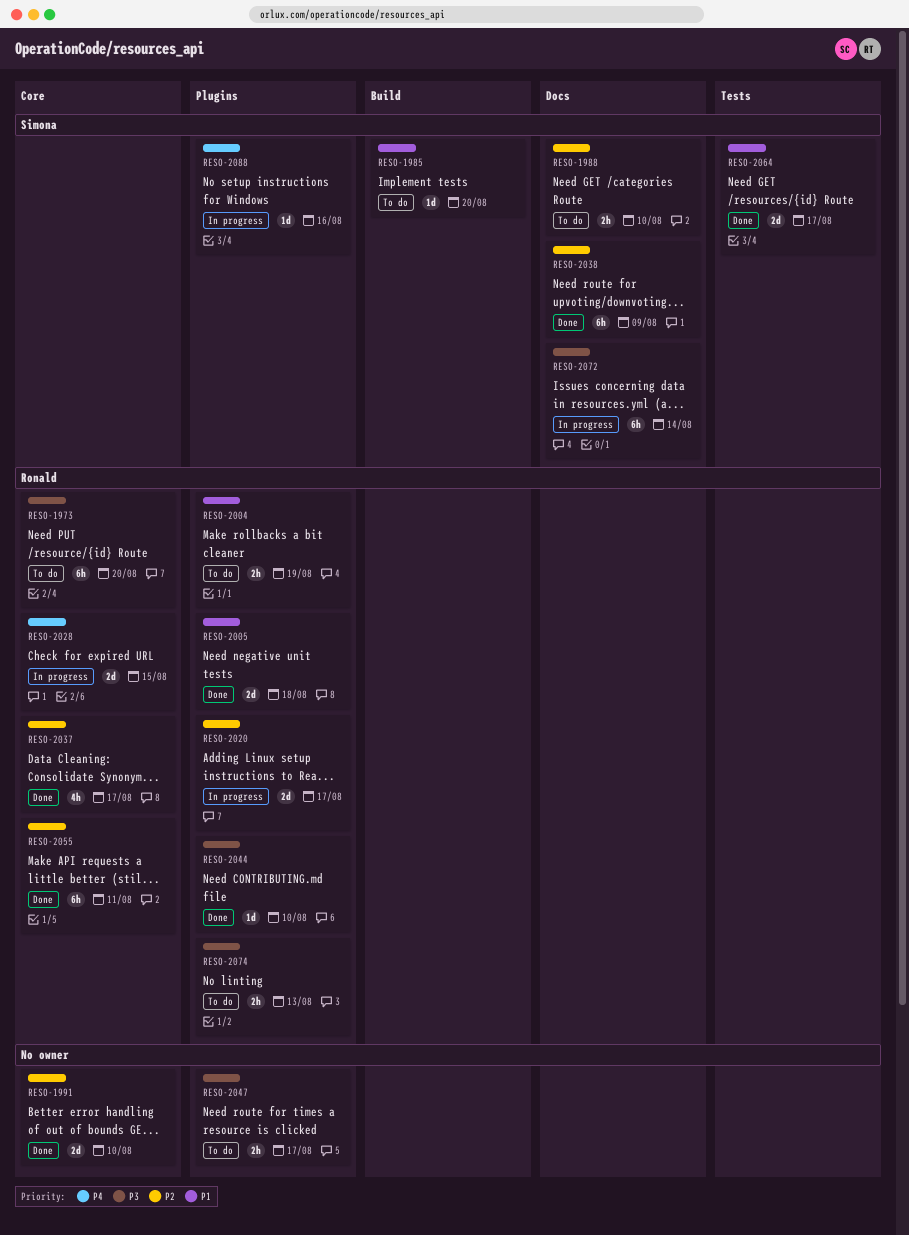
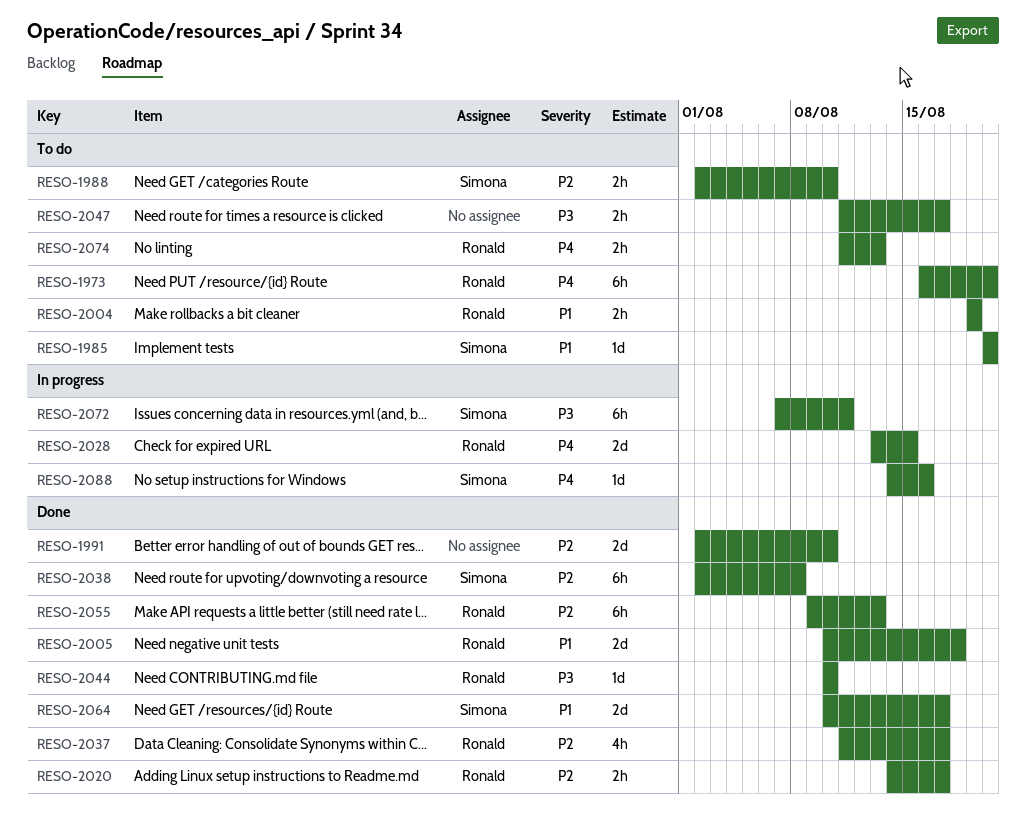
RESO-1973, priority: P3 -> P4
RESO-2020, status: In progress -> Done
RESO-2020, estimate: 2d -> 2h
RESO-2038, due: Aug 9 -> Aug 8
RESO-2055, due: Aug 11 -> Aug 13
RESO-2072, due: Aug 14 -> Aug 11
RESO-2074, priority: P3 -> P4

